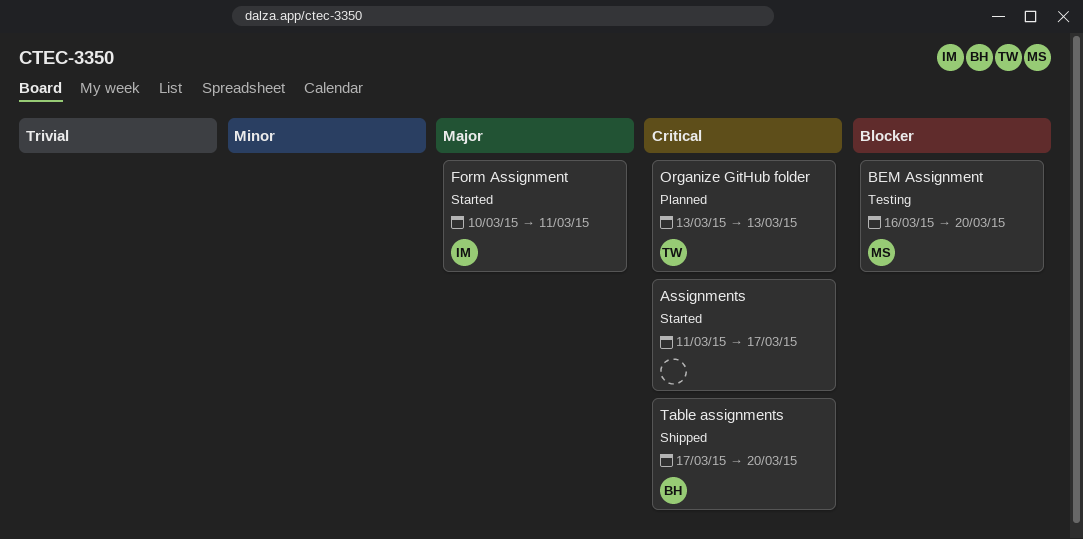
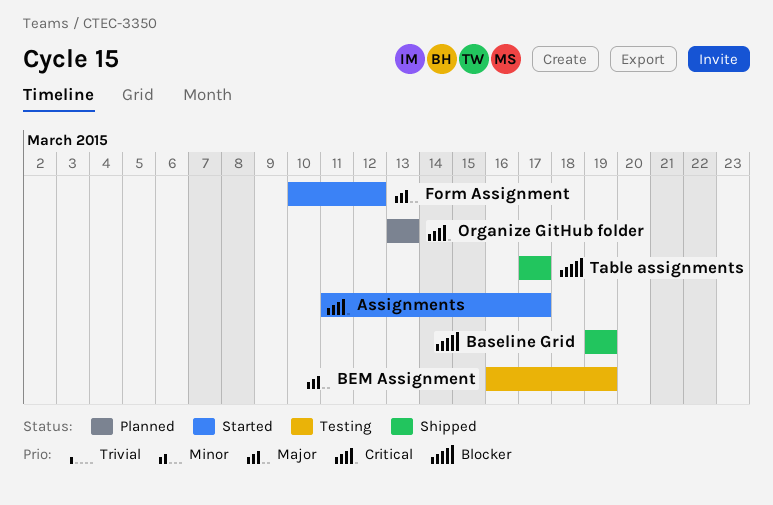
Baseline Grid: none -> present
BEM Assignment, priority: Blocker -> Major
BEM Assignment, due: Mar 20 -> Mar 19
Form Assignment, due: Mar 11 -> Mar 12
Table assignments, priority: Critical -> Blocker
Table assignments, due: Mar 20 -> Mar 17

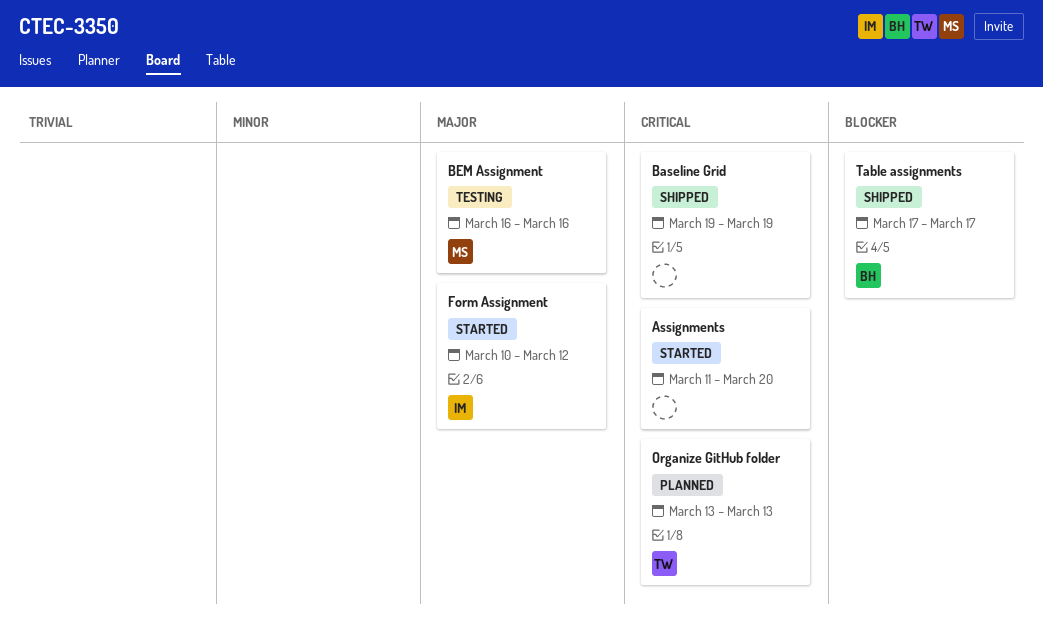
Assignments, due: Mar 17 -> Mar 20
Baseline Grid, priority: Blocker -> Critical
BEM Assignment, due: Mar 19 -> Mar 16

